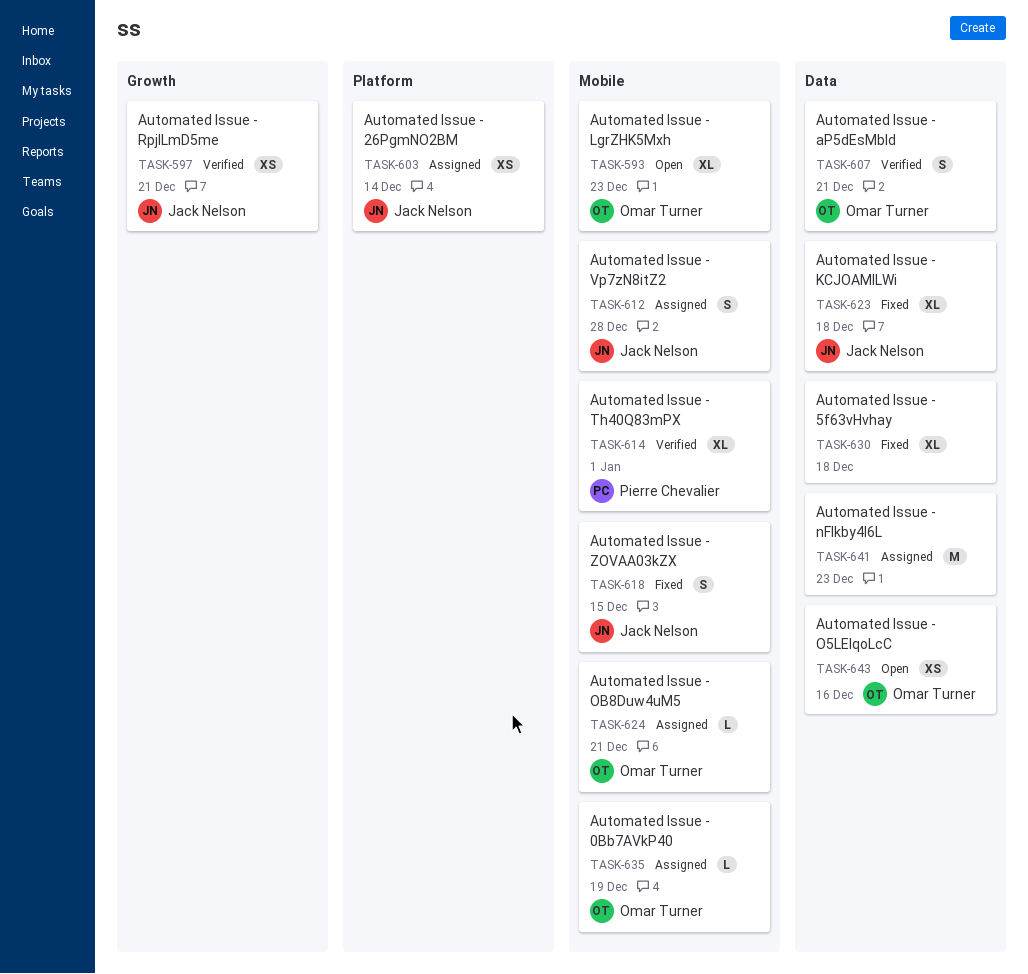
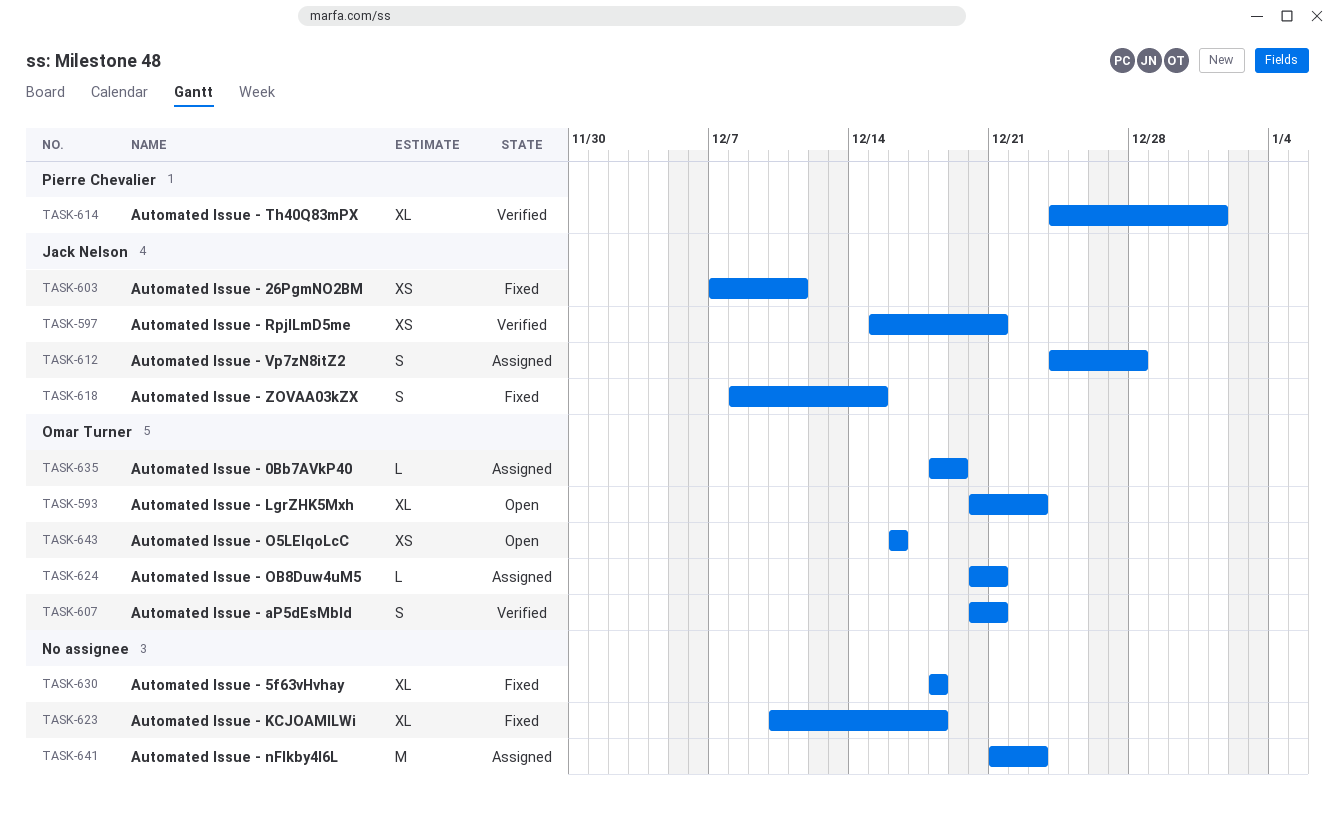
TASK-603, status: Assigned -> Fixed
TASK-603, due: Dec 14 -> Dec 11
TASK-623, owner: Jack Nelson -> none

